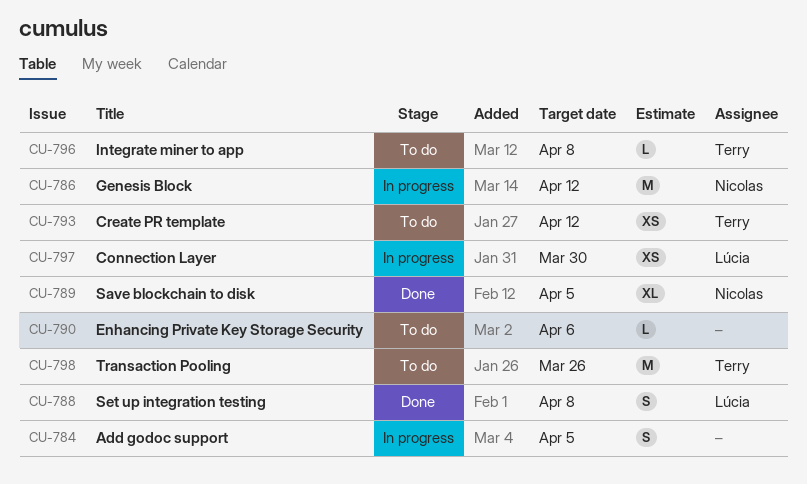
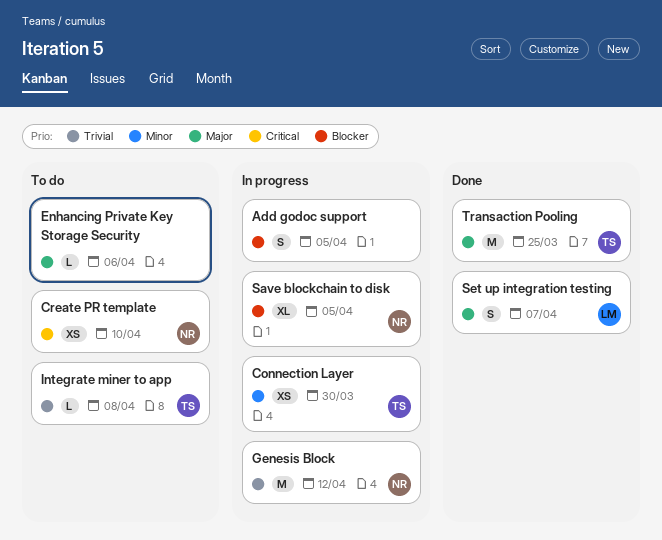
Connection Layer, owner: Lúcia -> Terry
Create PR template, owner: Terry -> Nicolas
Create PR template, due: Apr 12 -> Apr 10
Save blockchain to disk, status: Done -> In progress
Set up integration testing, due: Apr 8 -> Apr 7
Transaction Pooling, status: To do -> Done
Transaction Pooling, due: Mar 26 -> Mar 25

